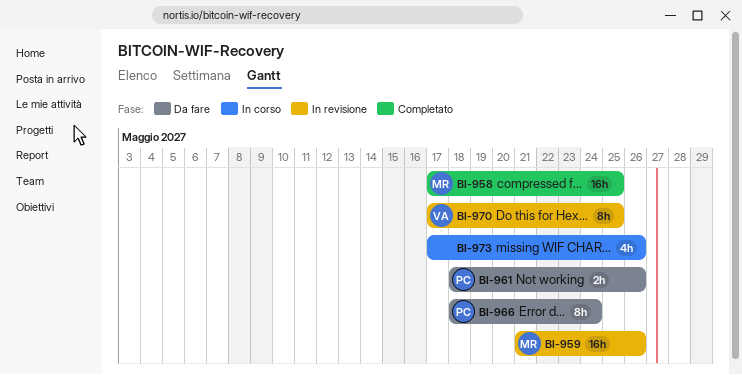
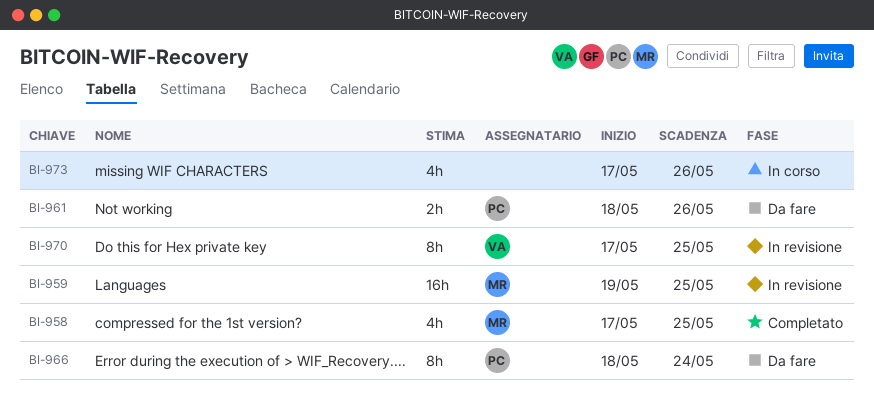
BI-958, estimate: 16h -> 4h
BI-959, start: May 21 -> May 19
BI-959, due: May 26 -> May 25

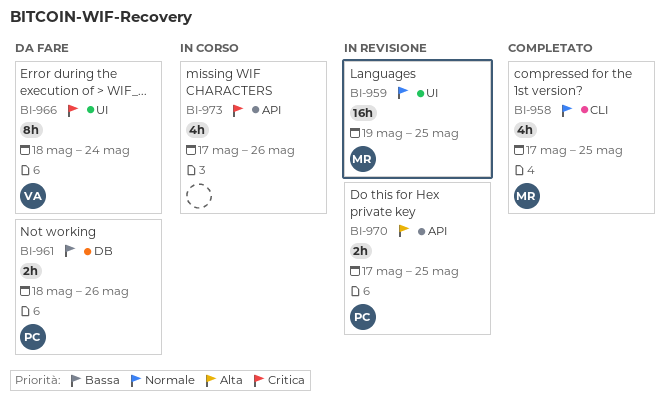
BI-966, owner: PC -> VA
BI-970, owner: VA -> PC
BI-970, estimate: 8h -> 2h

